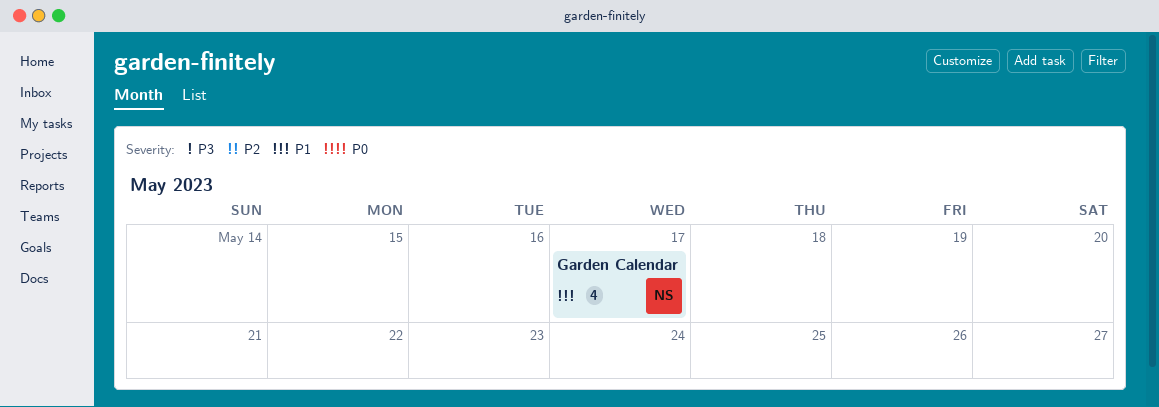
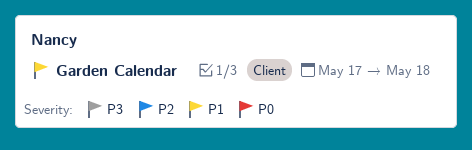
Garden Calendar, due: May 17 -> May 18

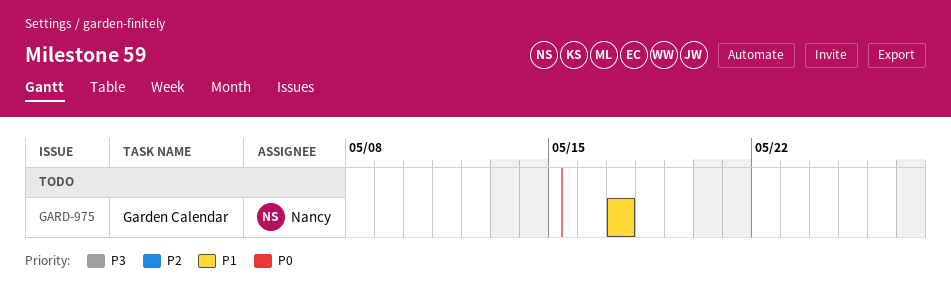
Garden Calendar, due: May 18 -> May 17

